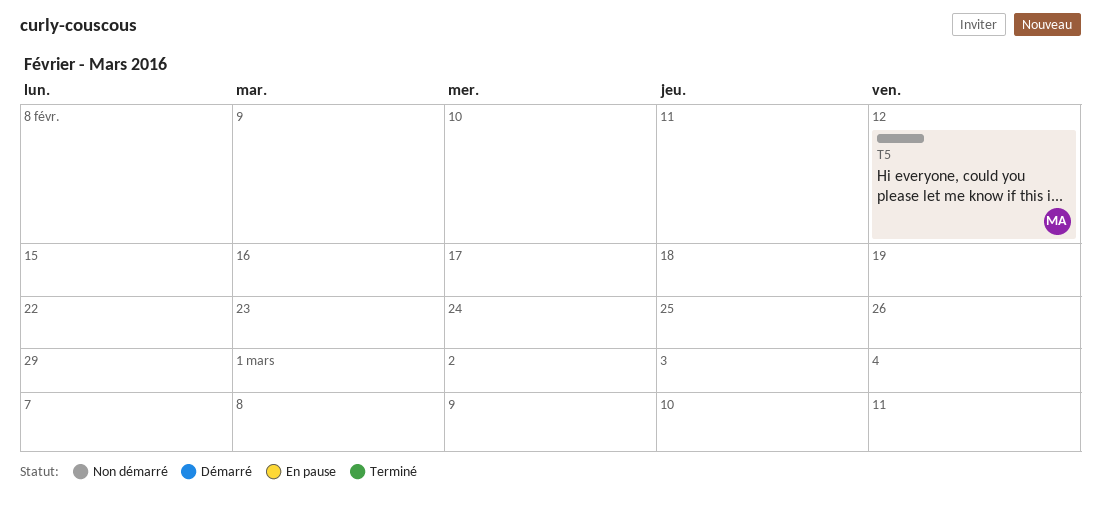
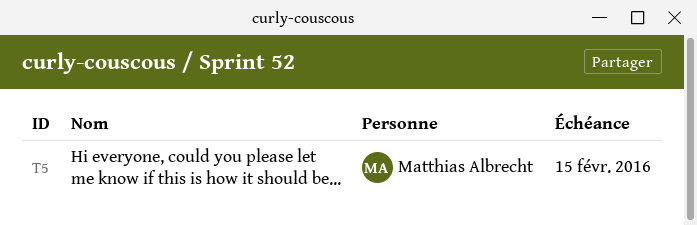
T5, due: Feb 12 -> Feb 15

